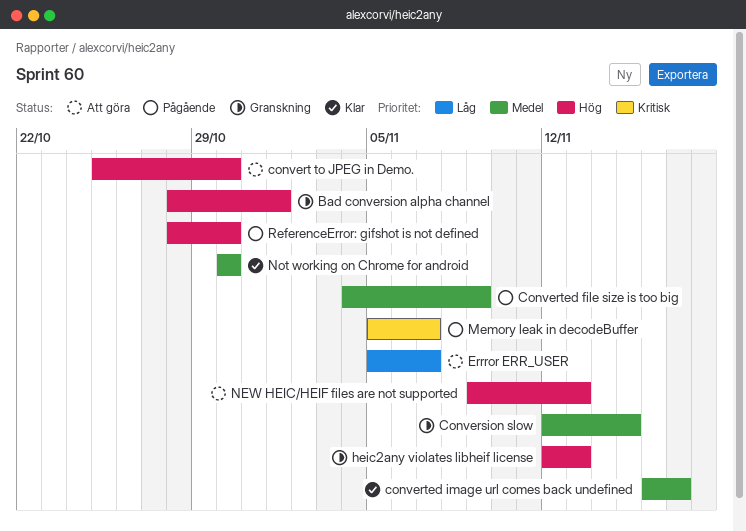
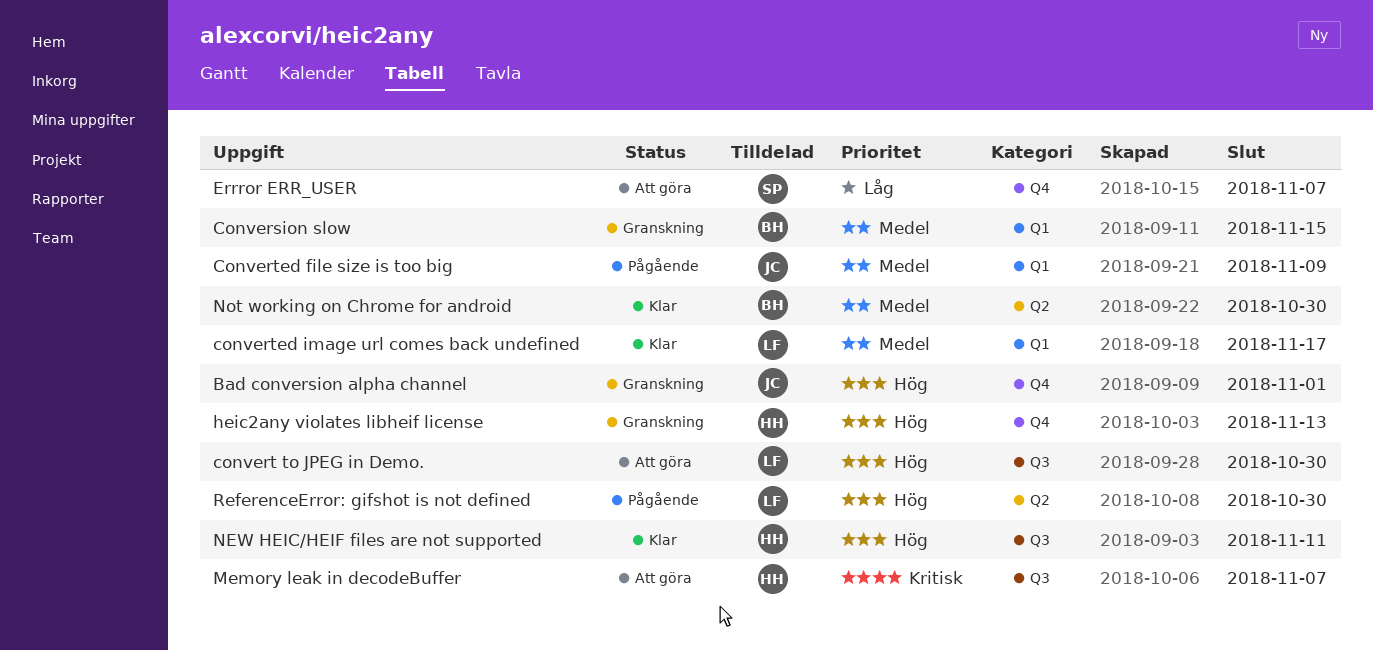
Memory leak in decodeBuffer, status: Pågående -> Att göra
NEW HEIC/HEIF files are not supported, status: Att göra -> Klar
NEW HEIC/HEIF files are not supported, due: Nov 13 -> Nov 11

